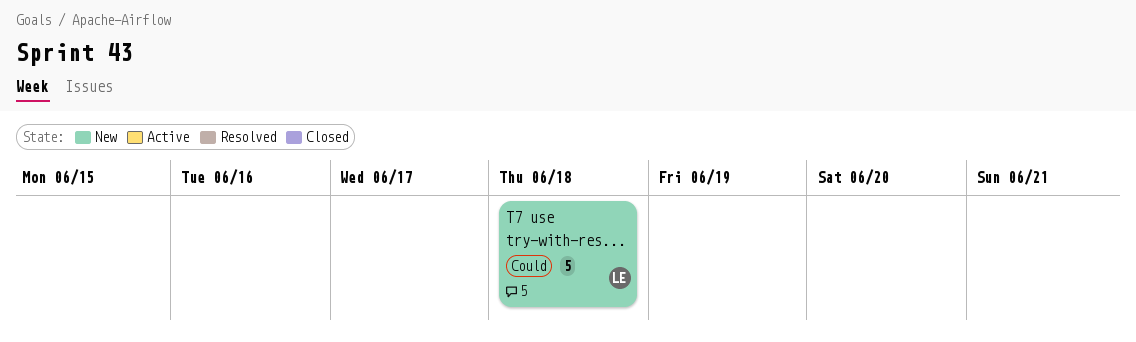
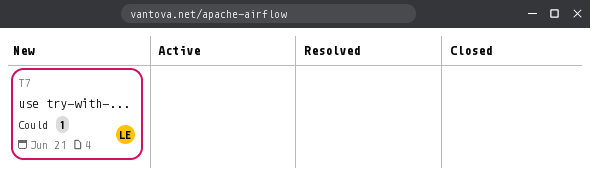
T7, estimate: 5 -> 1
T7, due: Jun 18 -> Jun 21

